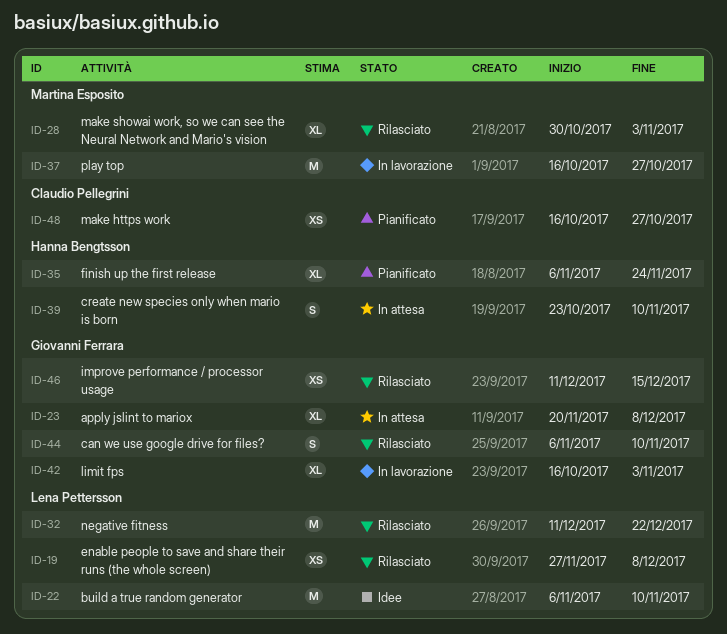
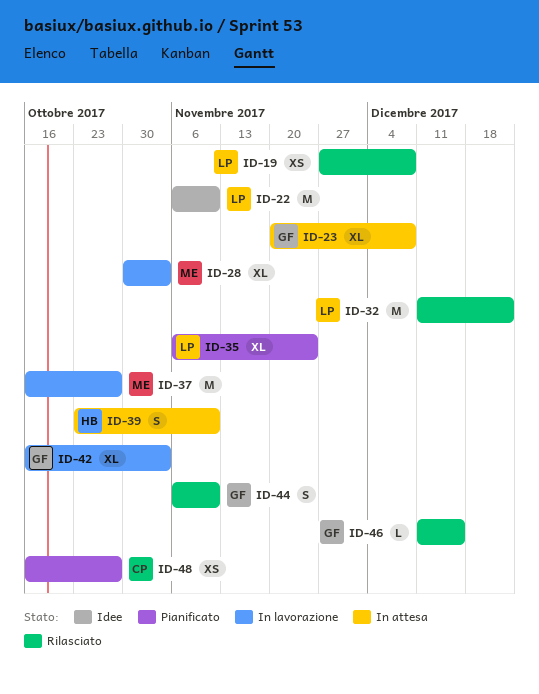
ID-28, status: Rilasciato -> In lavorazione
ID-35, owner: Hanna Bengtsson -> Lena Pettersson
ID-46, estimate: XS -> L

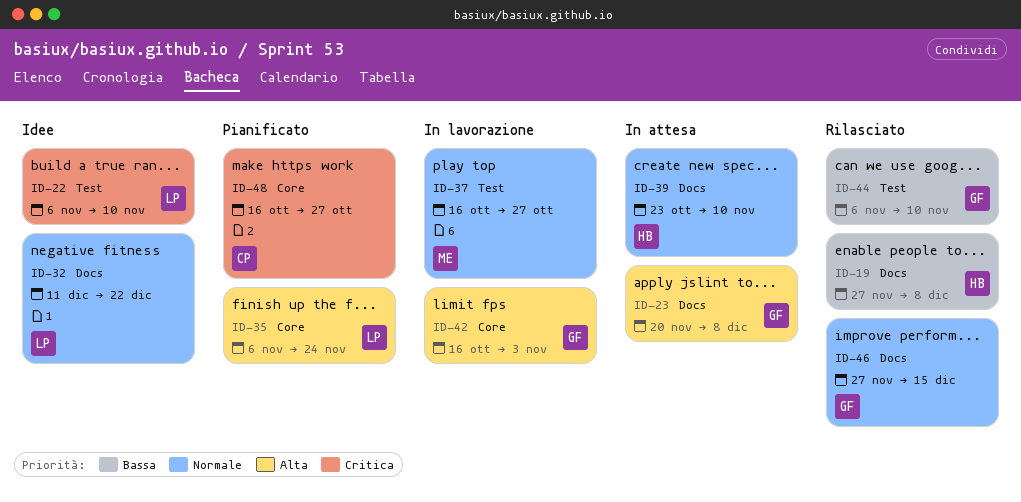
ID-19, owner: LP -> HB
ID-28: present -> none
ID-32, status: Rilasciato -> Idee
ID-46, start: Dec 11 -> Nov 27

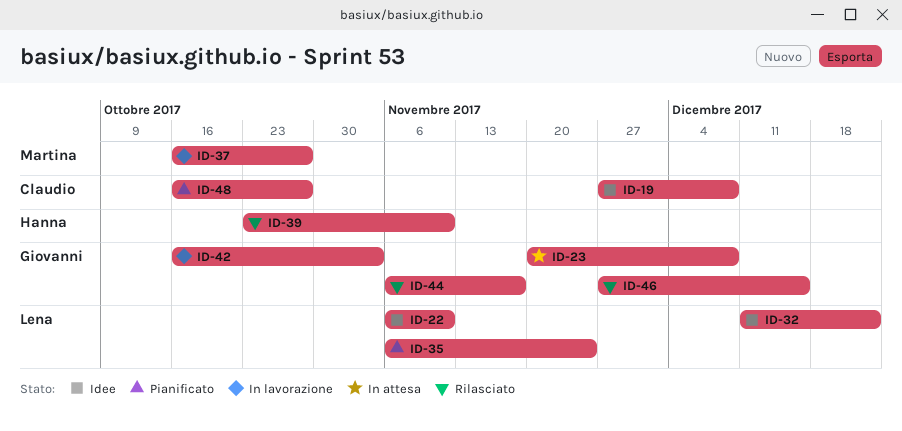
ID-19, status: Rilasciato -> Idee
ID-19, owner: Hanna -> Claudio
ID-39, status: In attesa -> Rilasciato
ID-44, due: Nov 10 -> Nov 17

